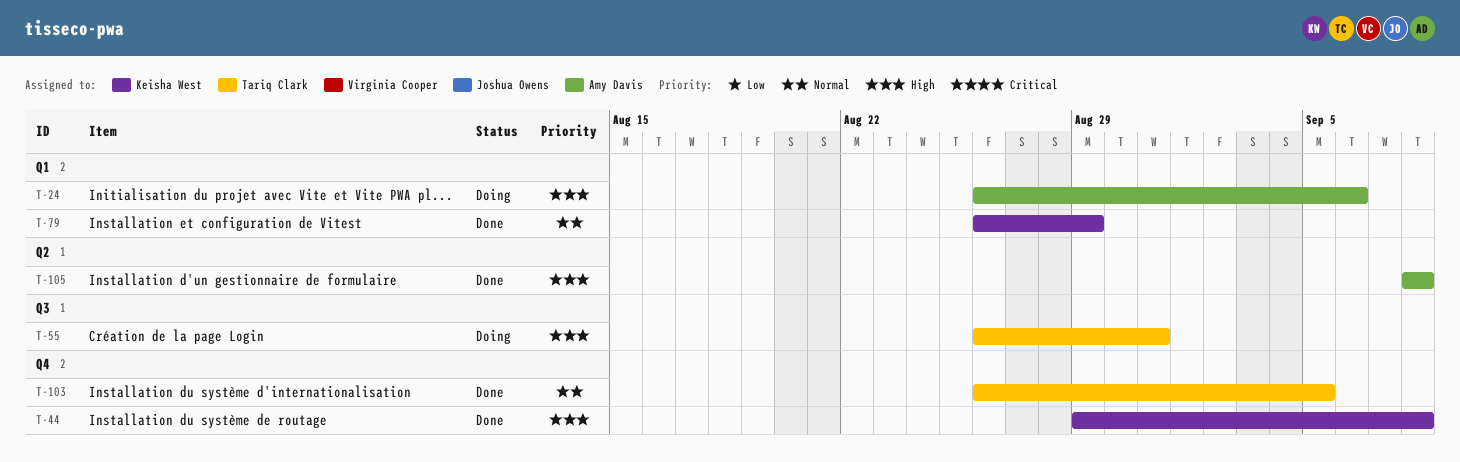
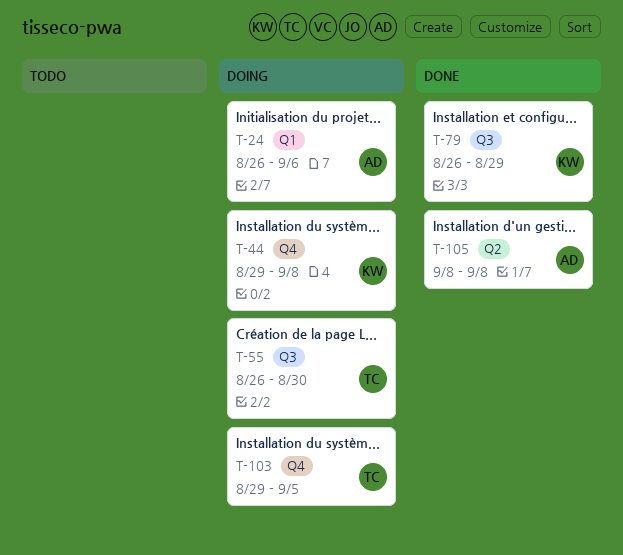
T-44, status: Done -> Doing
T-55, due: Aug 31 -> Aug 30
T-79, label: Q1 -> Q3
T-103, status: Done -> Doing
T-103, start: Aug 26 -> Aug 29

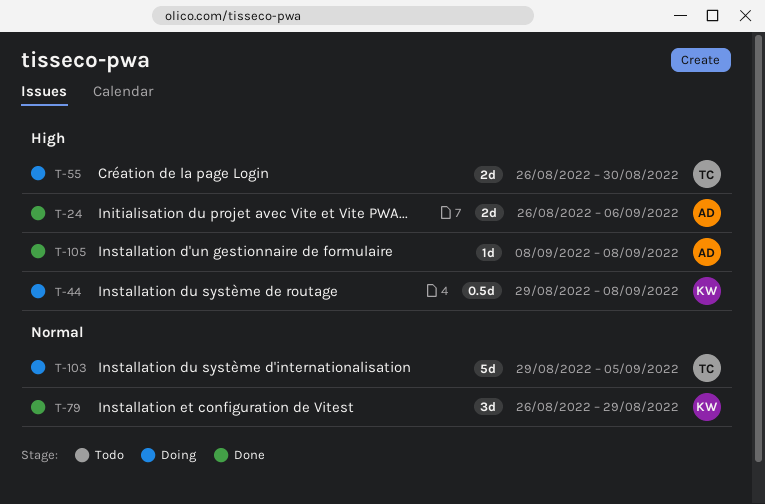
T-24, status: Doing -> Done

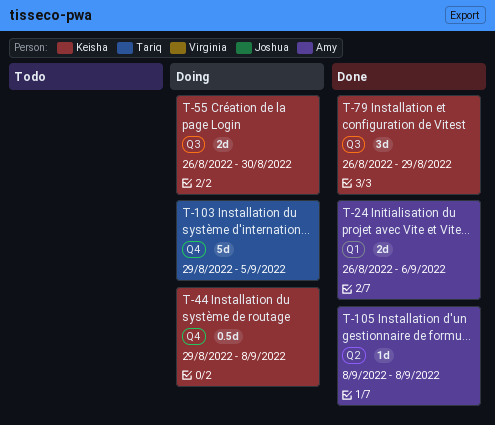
T-55, owner: Tariq -> Keisha

